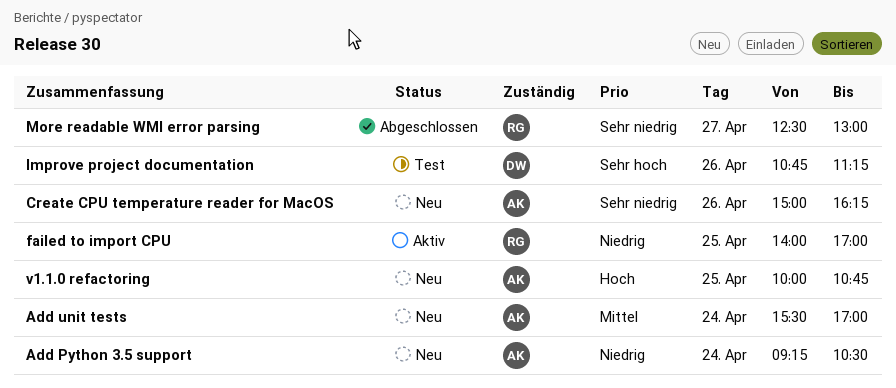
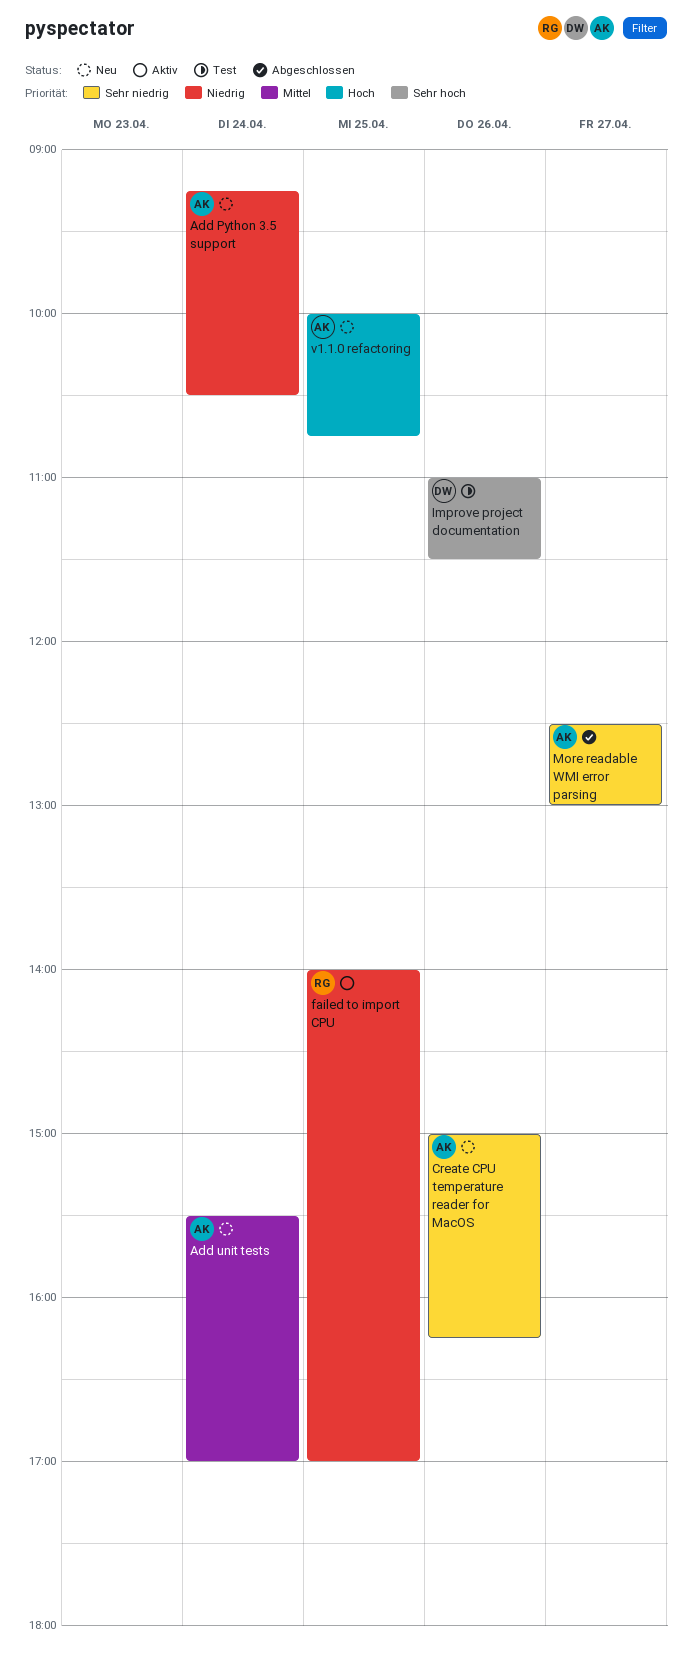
Improve project documentation, begins: 10:45 -> 11:00
Improve project documentation, ends: 11:15 -> 11:30
More readable WMI error parsing, owner: RG -> AK

